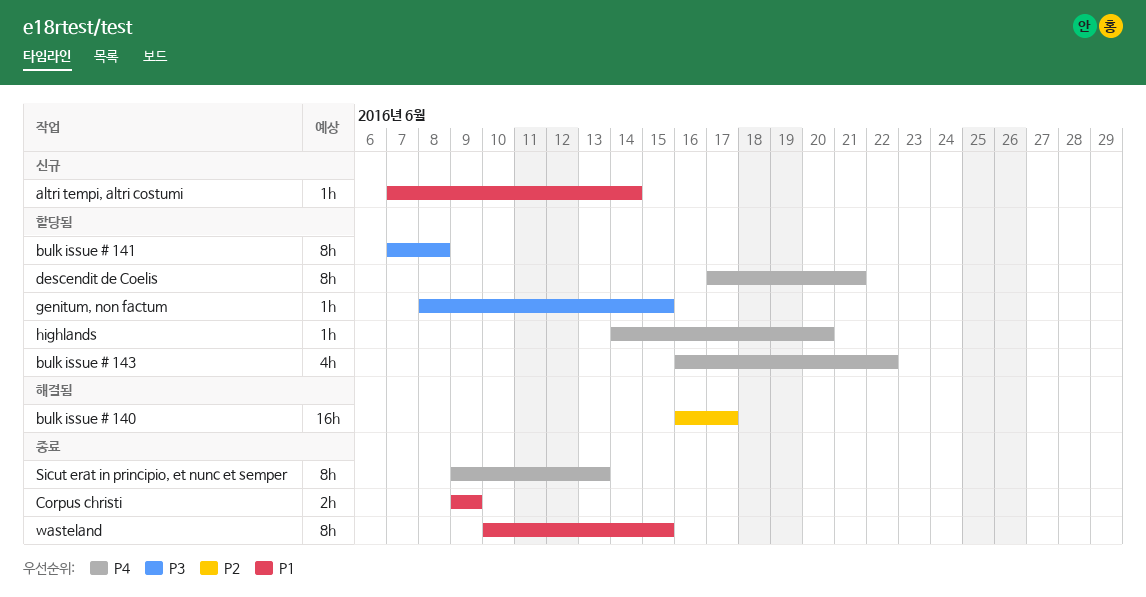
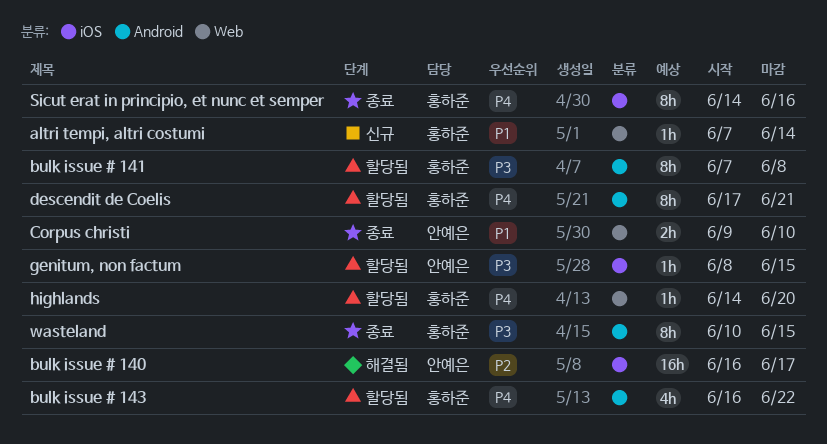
Corpus christi, due: Jun 9 -> Jun 10
Sicut erat in principio, et nunc et semper, start: Jun 9 -> Jun 14
Sicut erat in principio, et nunc et semper, due: Jun 13 -> Jun 16
wasteland, priority: P1 -> P3

